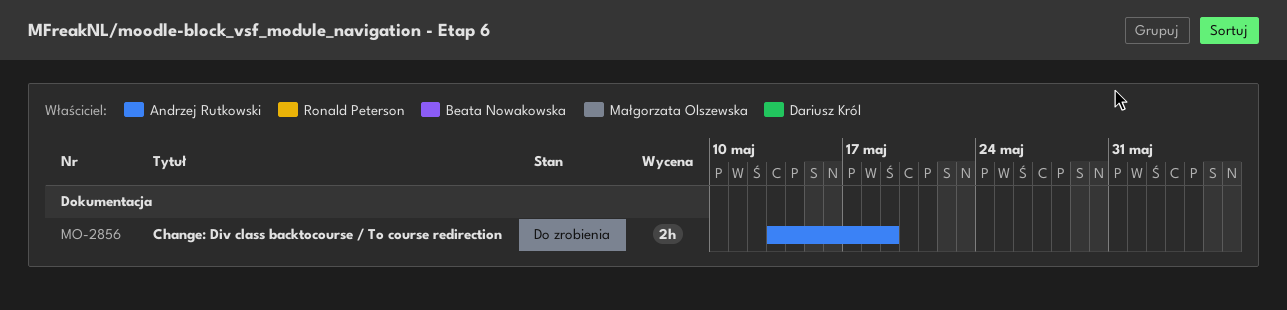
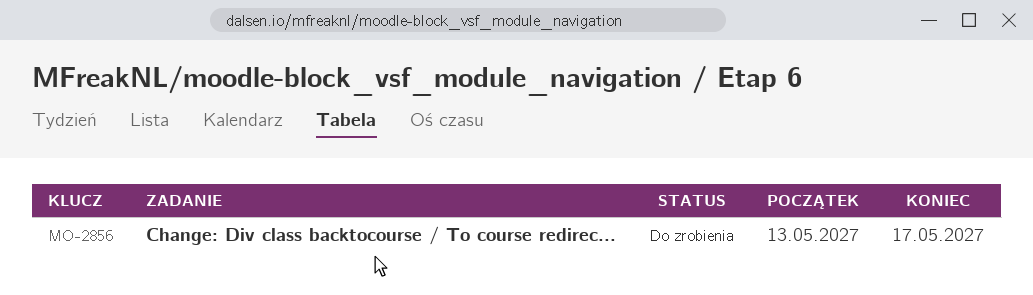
MO-2856, due: May 19 -> May 17

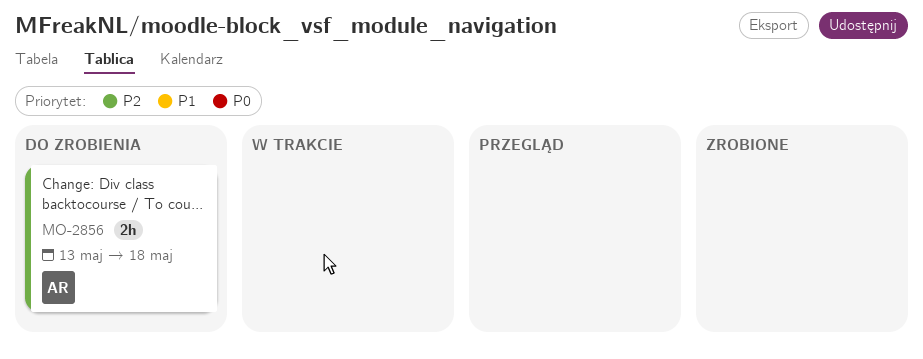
MO-2856, due: May 17 -> May 18

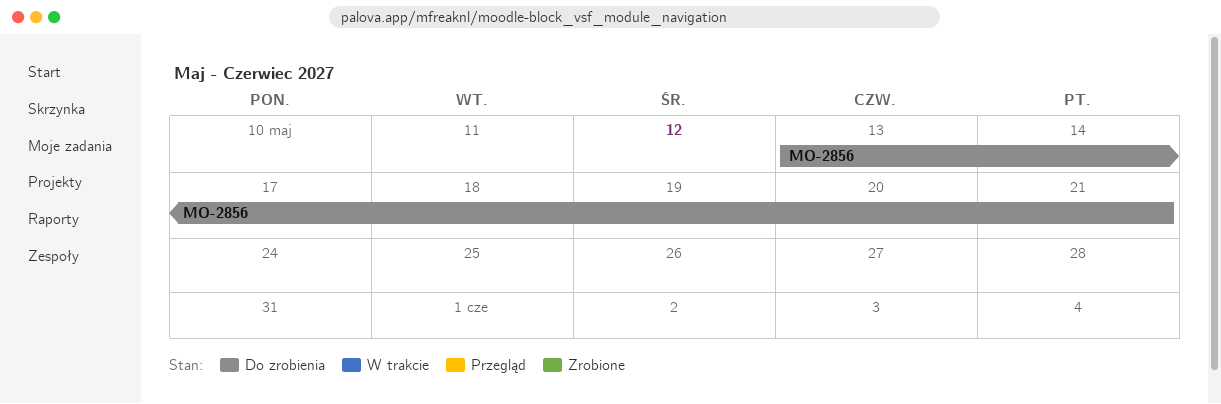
MO-2856, due: May 18 -> May 21

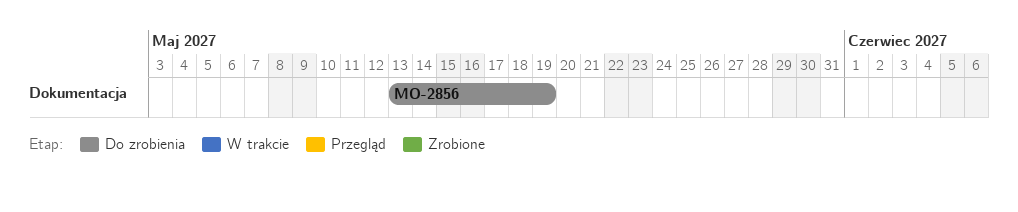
MO-2856, due: May 21 -> May 19

